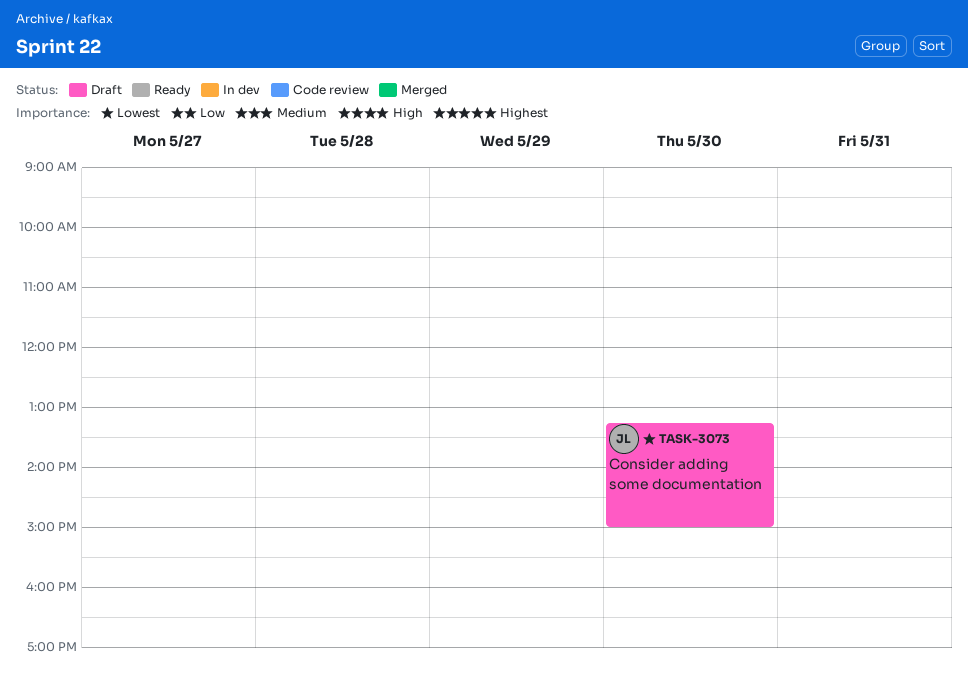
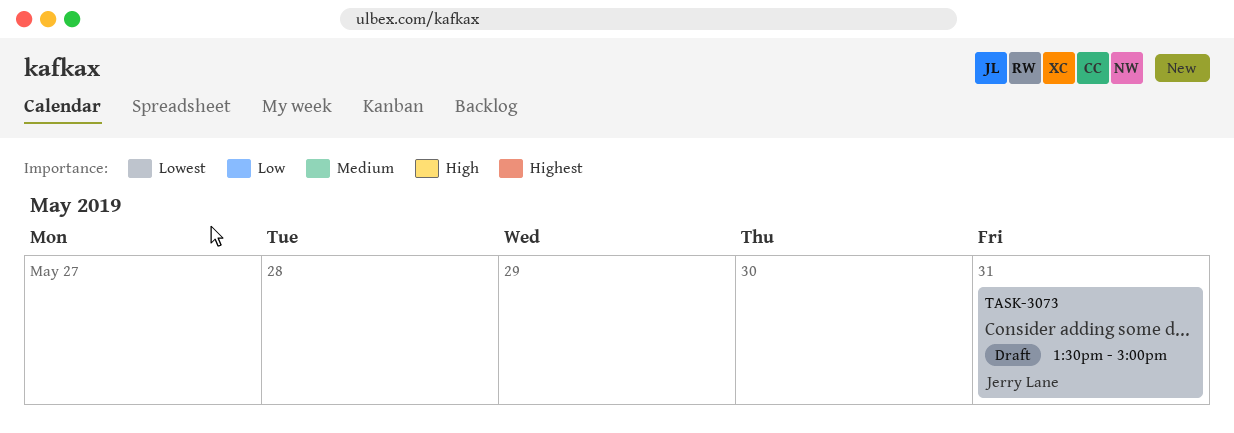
TASK-3073, day: May 30 -> May 31
TASK-3073, begins: 13:15 -> 13:30

